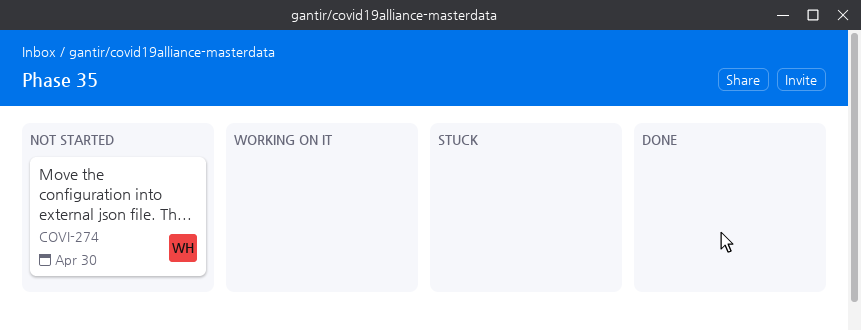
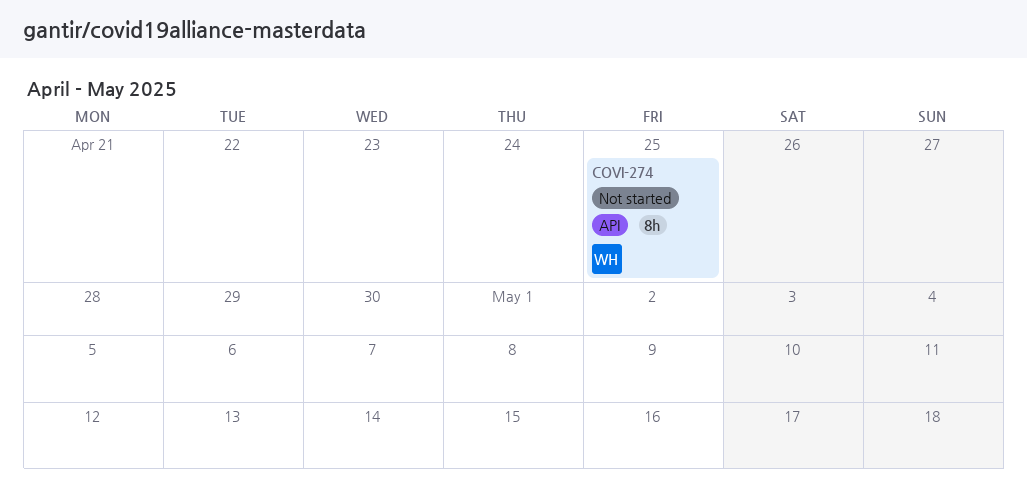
COVI-274, due: Apr 30 -> Apr 25

